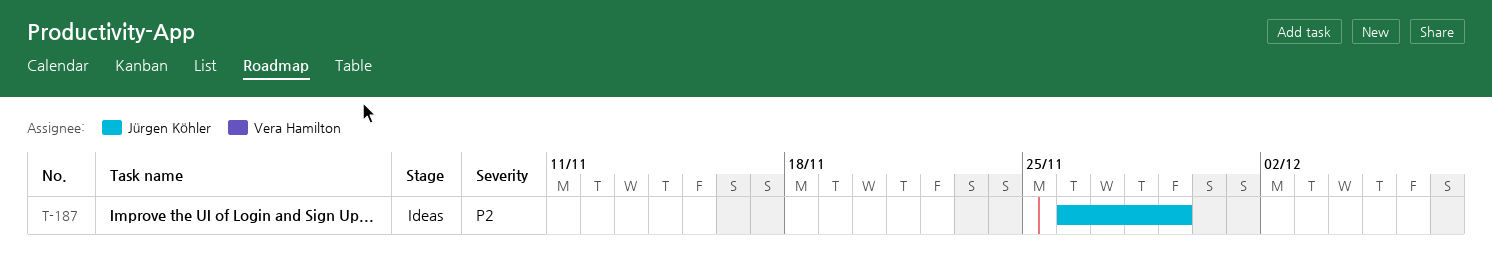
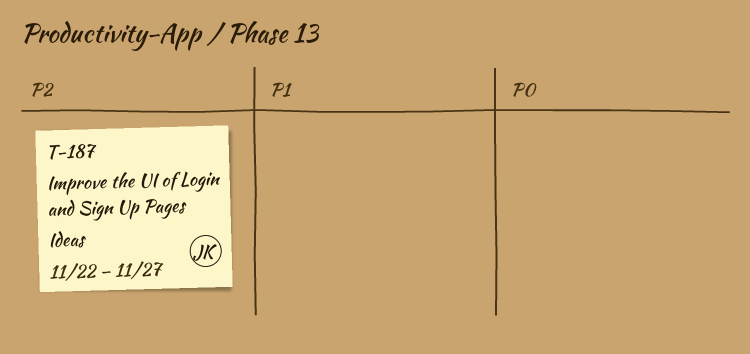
T-187, start: Nov 26 -> Nov 22
T-187, due: Nov 29 -> Nov 27

